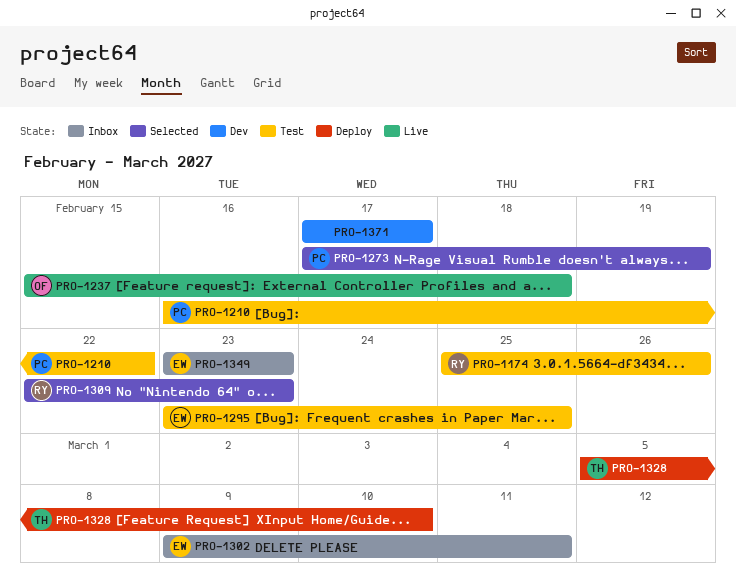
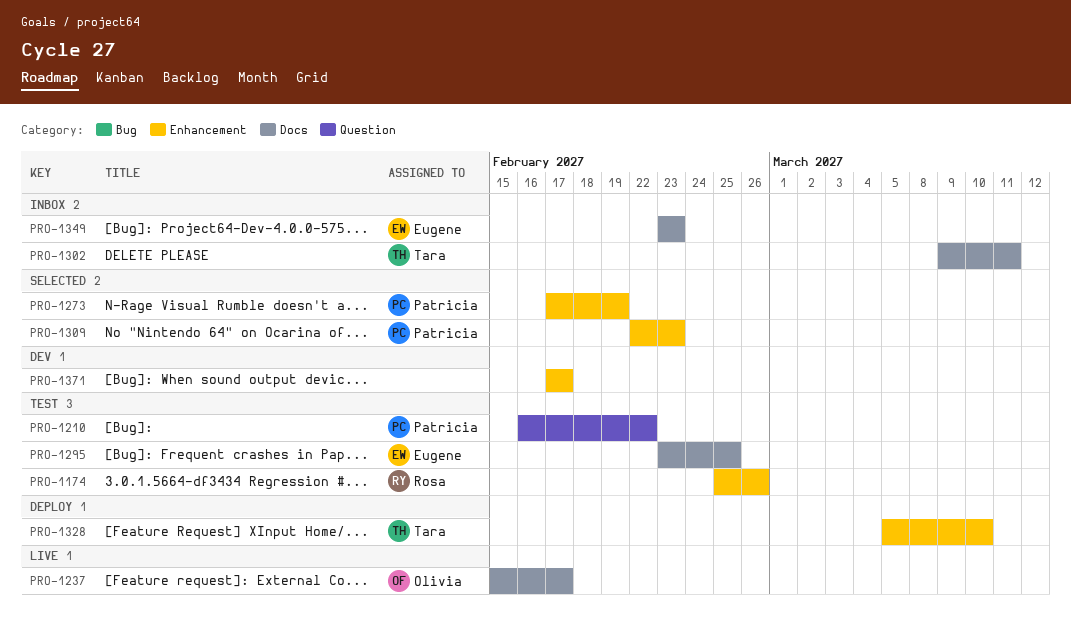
PRO-1237, due: Feb 18 -> Feb 17
PRO-1302, owner: Eugene -> Tara
PRO-1309, owner: Rosa -> Patricia

